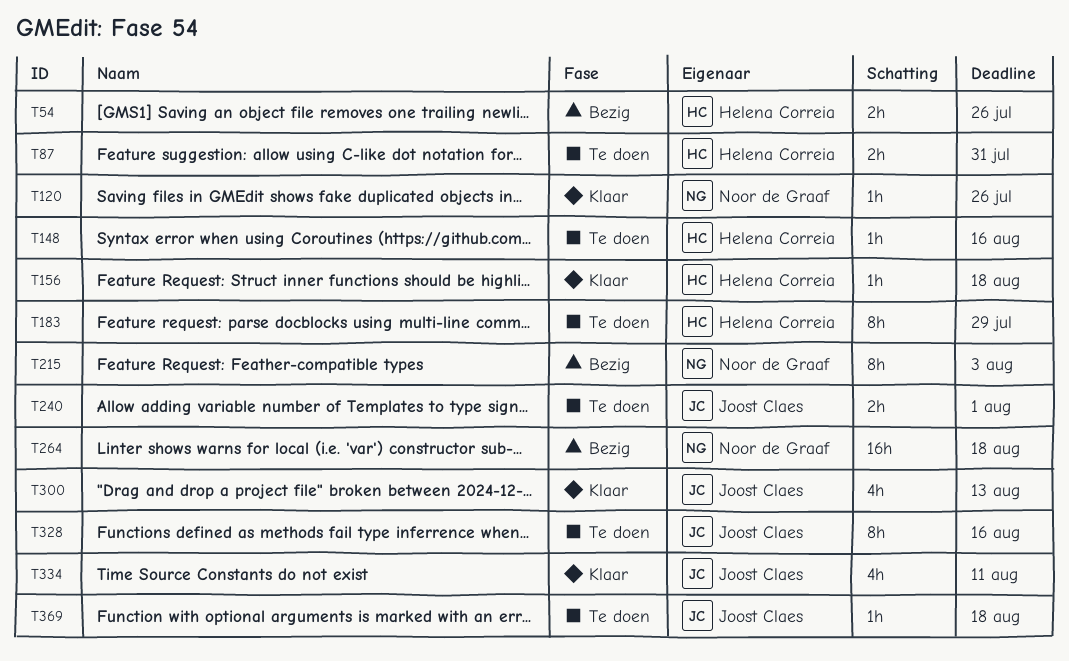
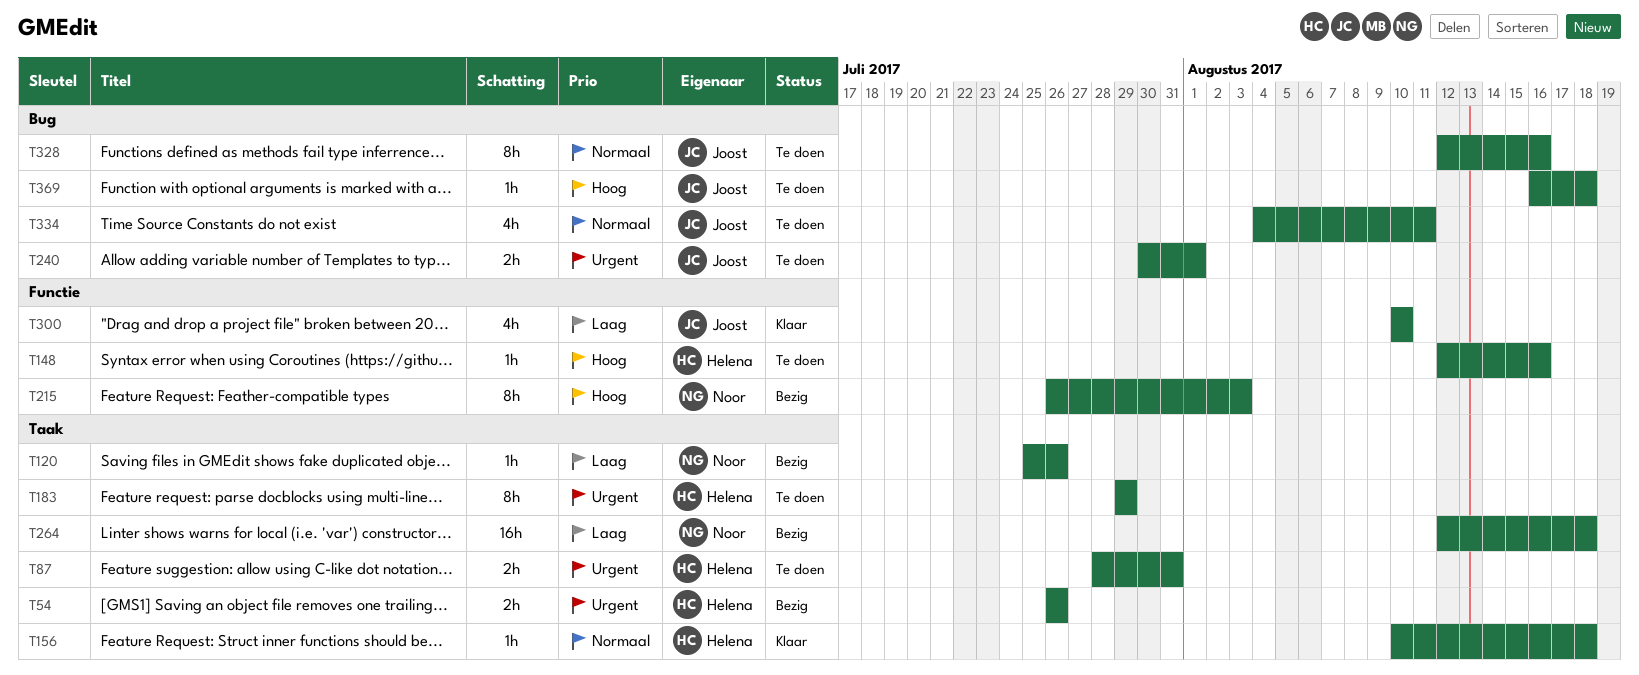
T120, status: Klaar -> Bezig
T300, due: Aug 13 -> Aug 10
T334, status: Klaar -> Te doen

